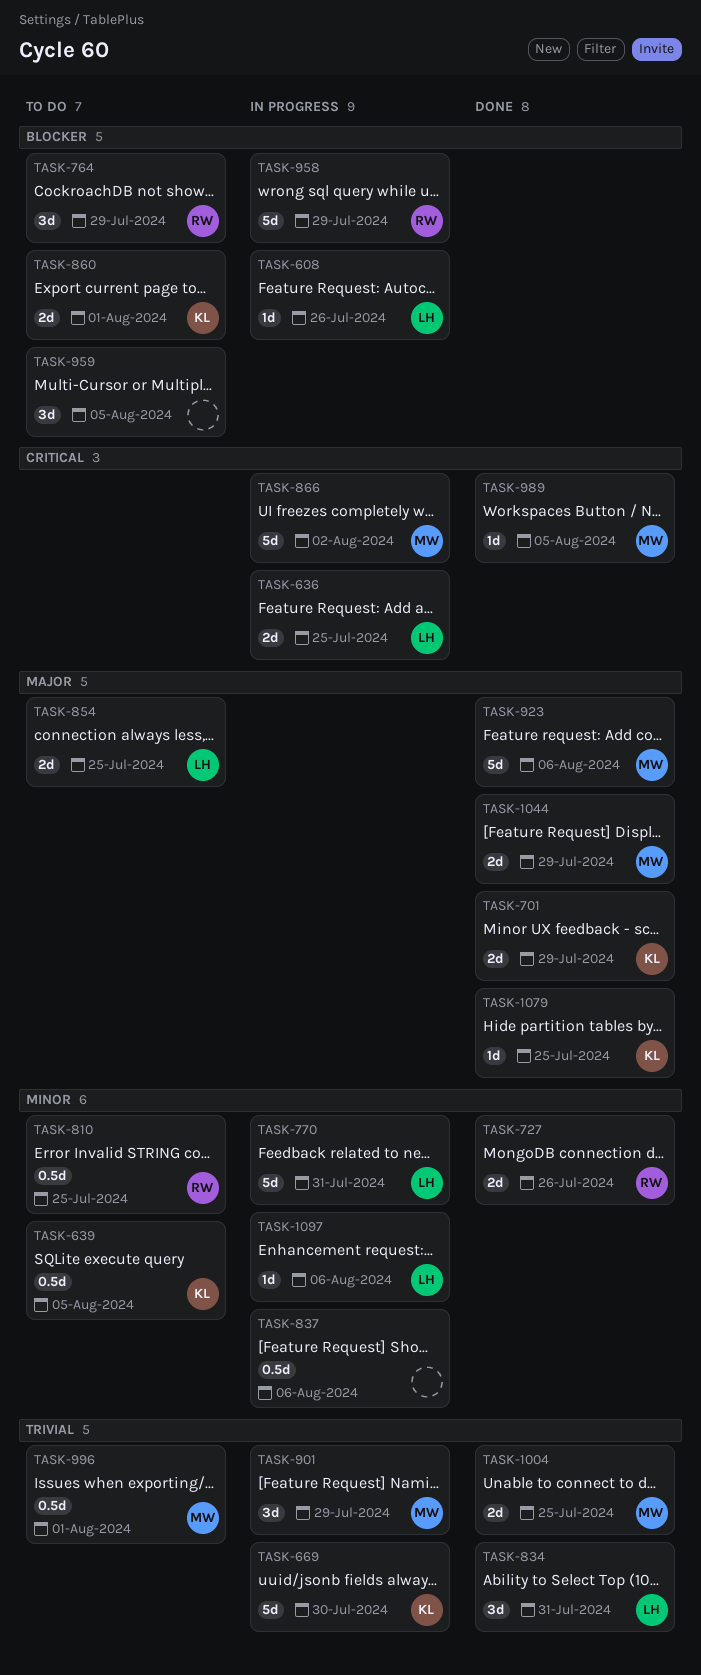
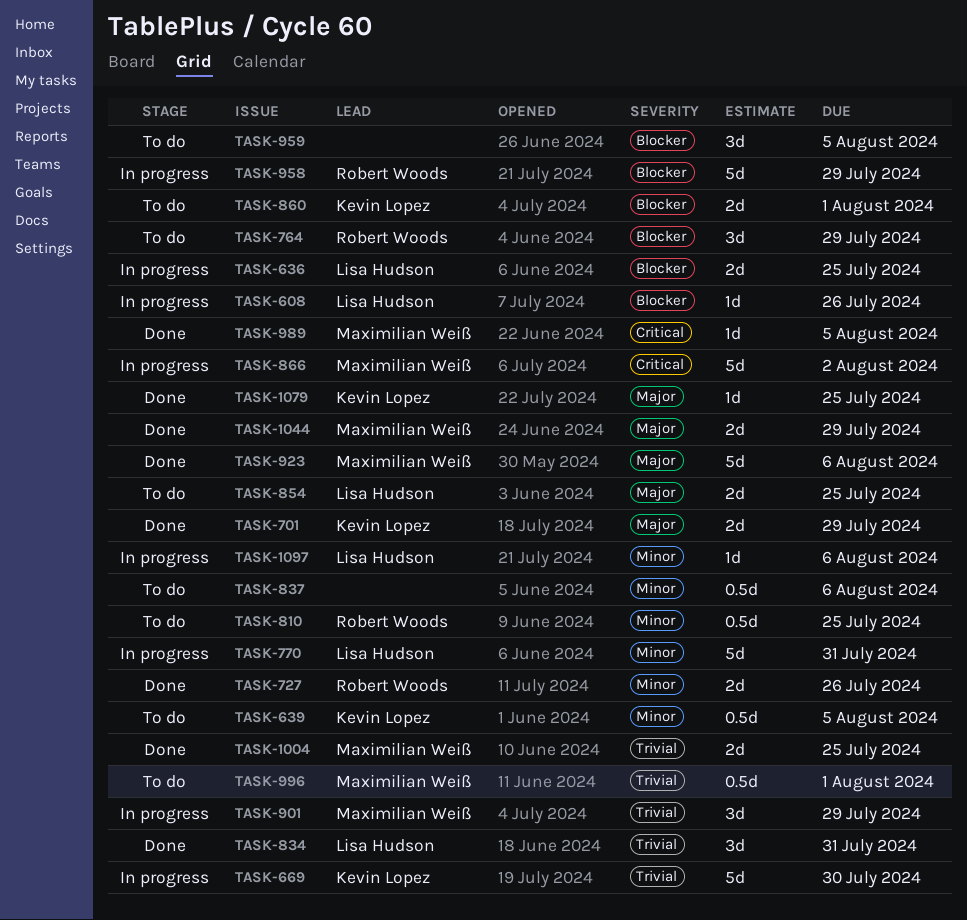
TASK-636, priority: Critical -> Blocker
TASK-837, status: In progress -> To do

